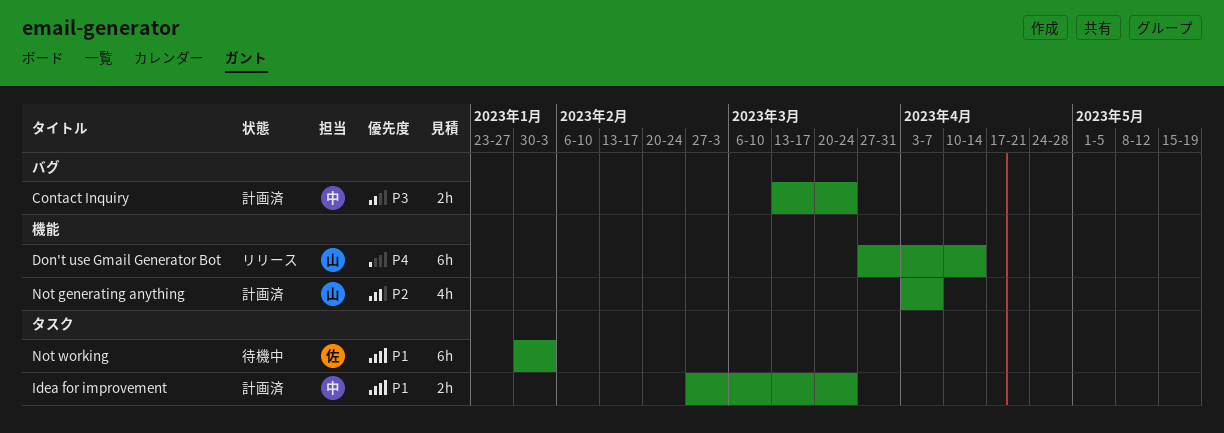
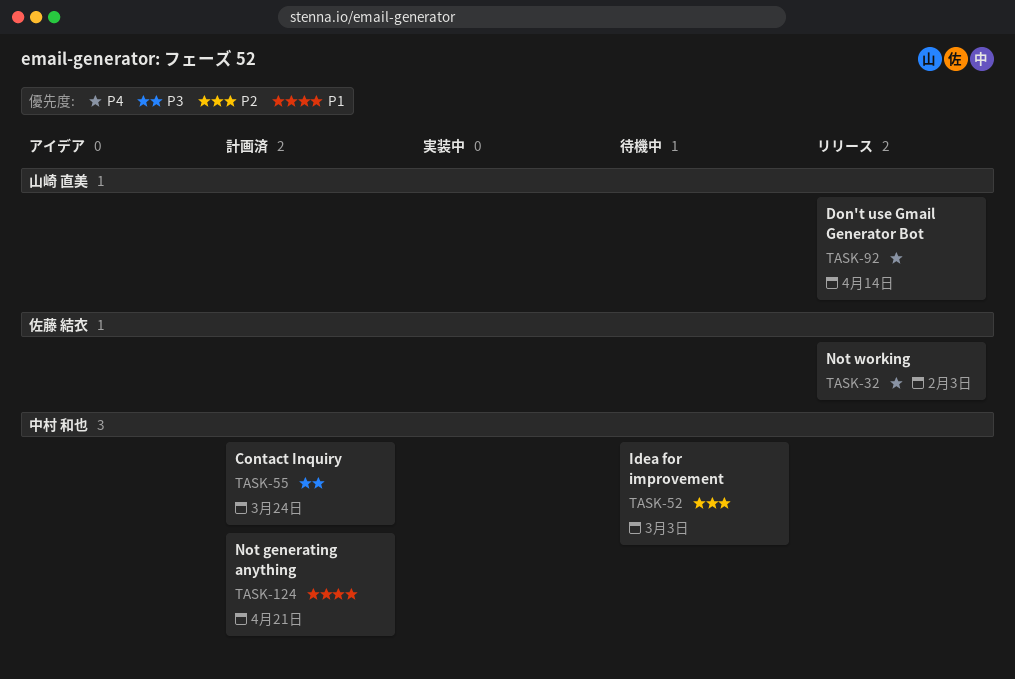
Idea for improvement, status: 計画済 -> 待機中
Idea for improvement, priority: P1 -> P2
Idea for improvement, due: Mar 24 -> Mar 3
Not generating anything, owner: 山崎 直美 -> 中村 和也
Not generating anything, priority: P2 -> P1
Not generating anything, due: Apr 7 -> Apr 21
Not working, status: 待機中 -> リリース
Not working, priority: P1 -> P4

